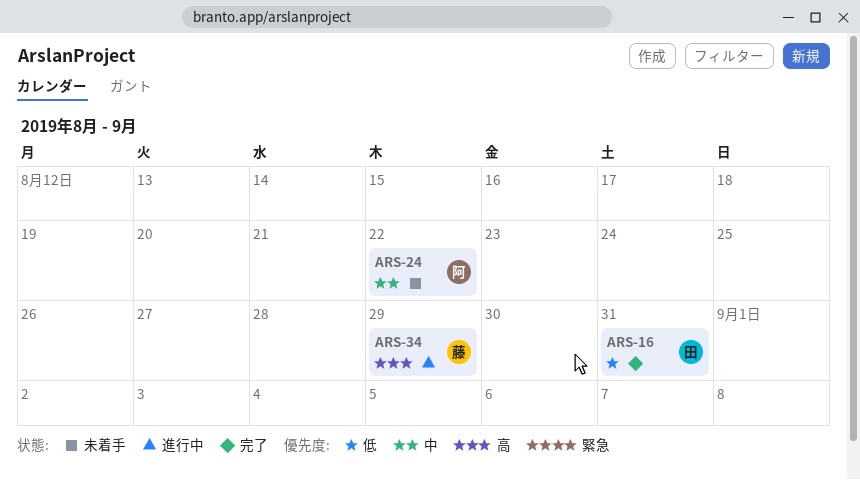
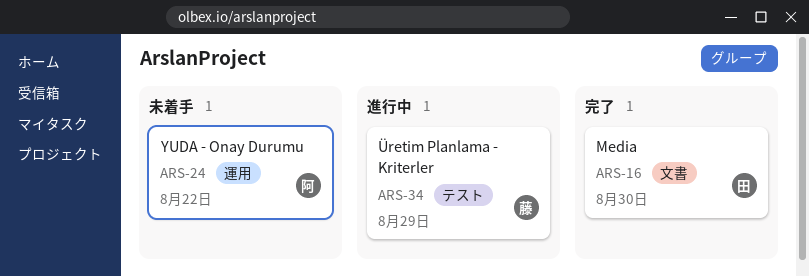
ARS-16, due: Aug 31 -> Aug 30

